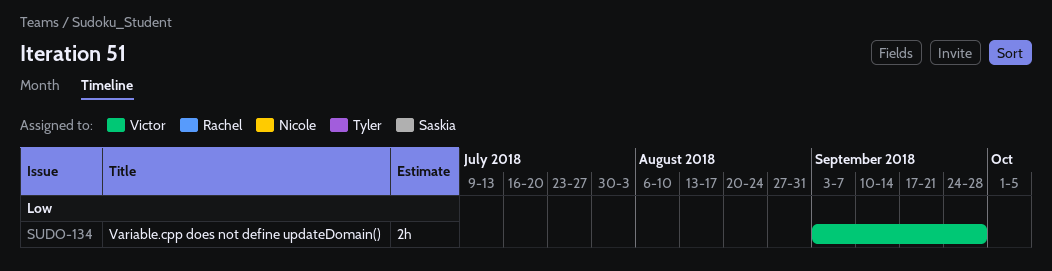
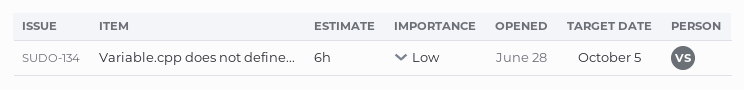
SUDO-134, estimate: 2h -> 6h
SUDO-134, due: Sep 28 -> Oct 5

